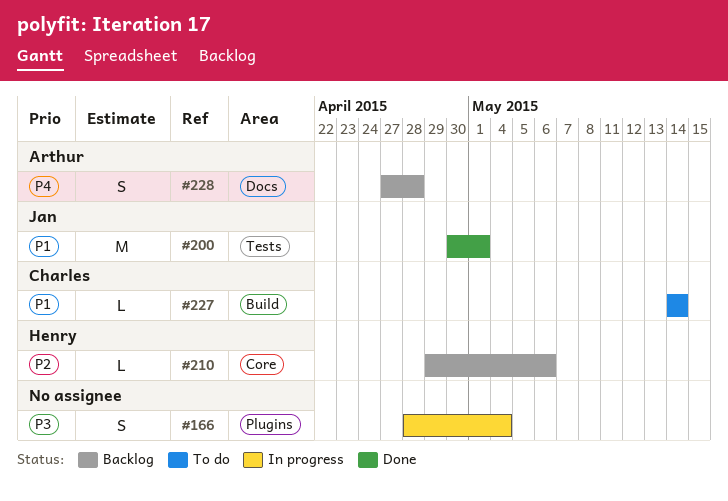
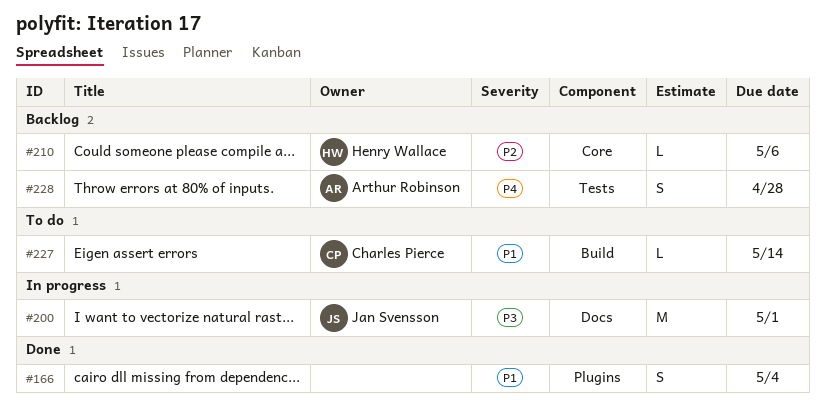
#166, status: In progress -> Done
#166, priority: P3 -> P1
#200, status: Done -> In progress
#200, priority: P1 -> P3
#200, label: Tests -> Docs
#228, label: Docs -> Tests

